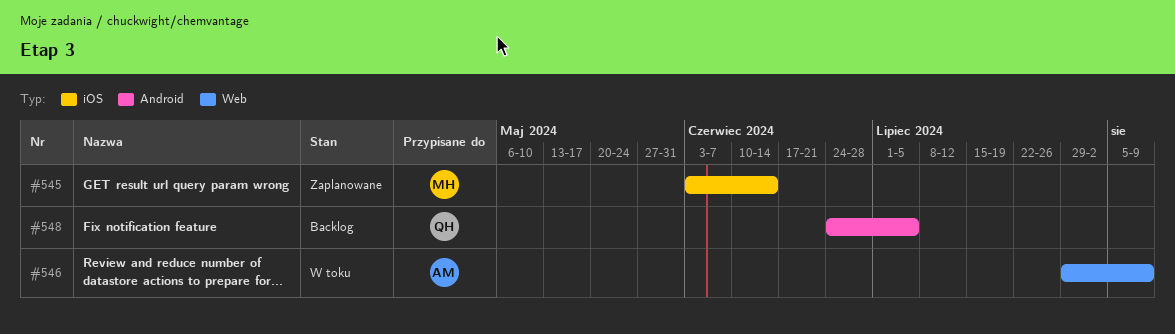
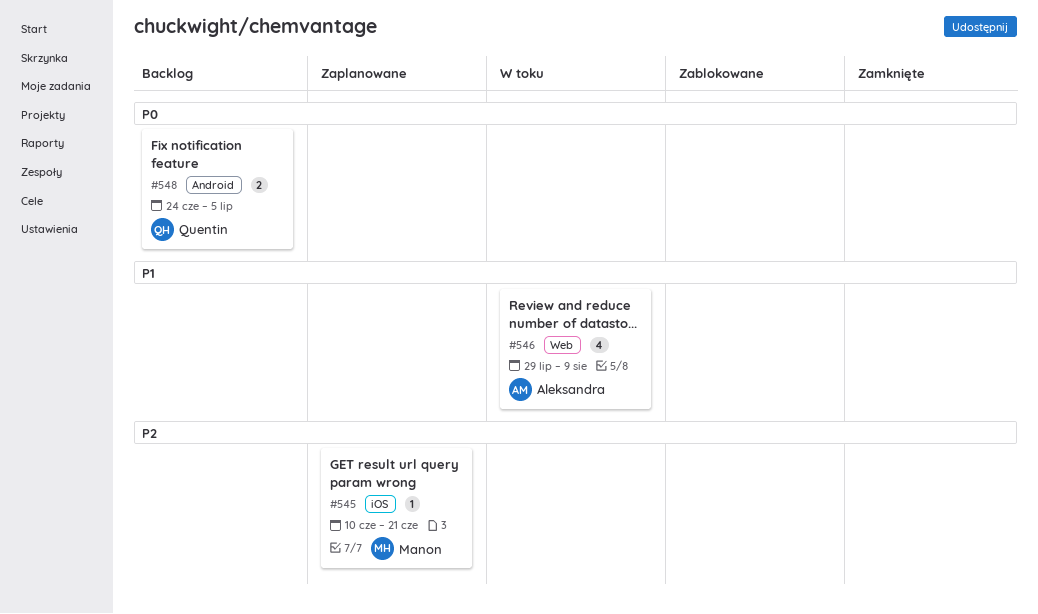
#545, start: Jun 3 -> Jun 10
#545, due: Jun 14 -> Jun 21

